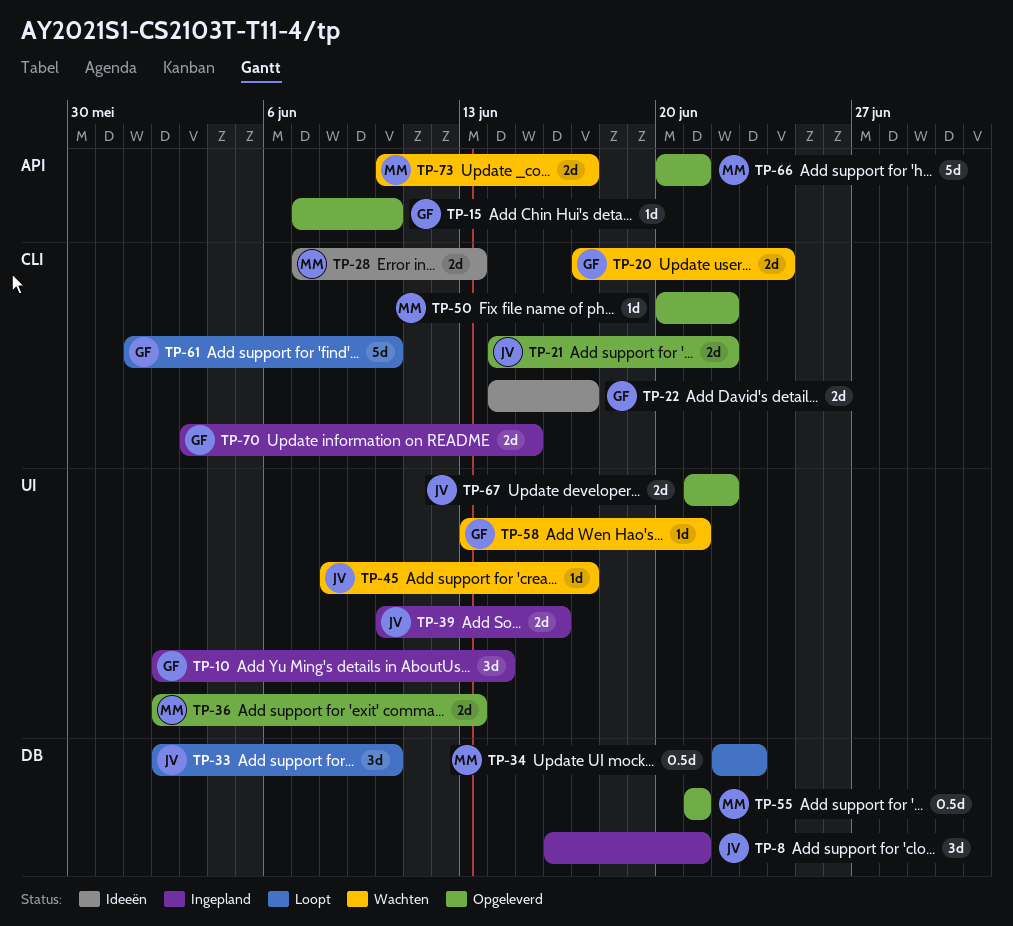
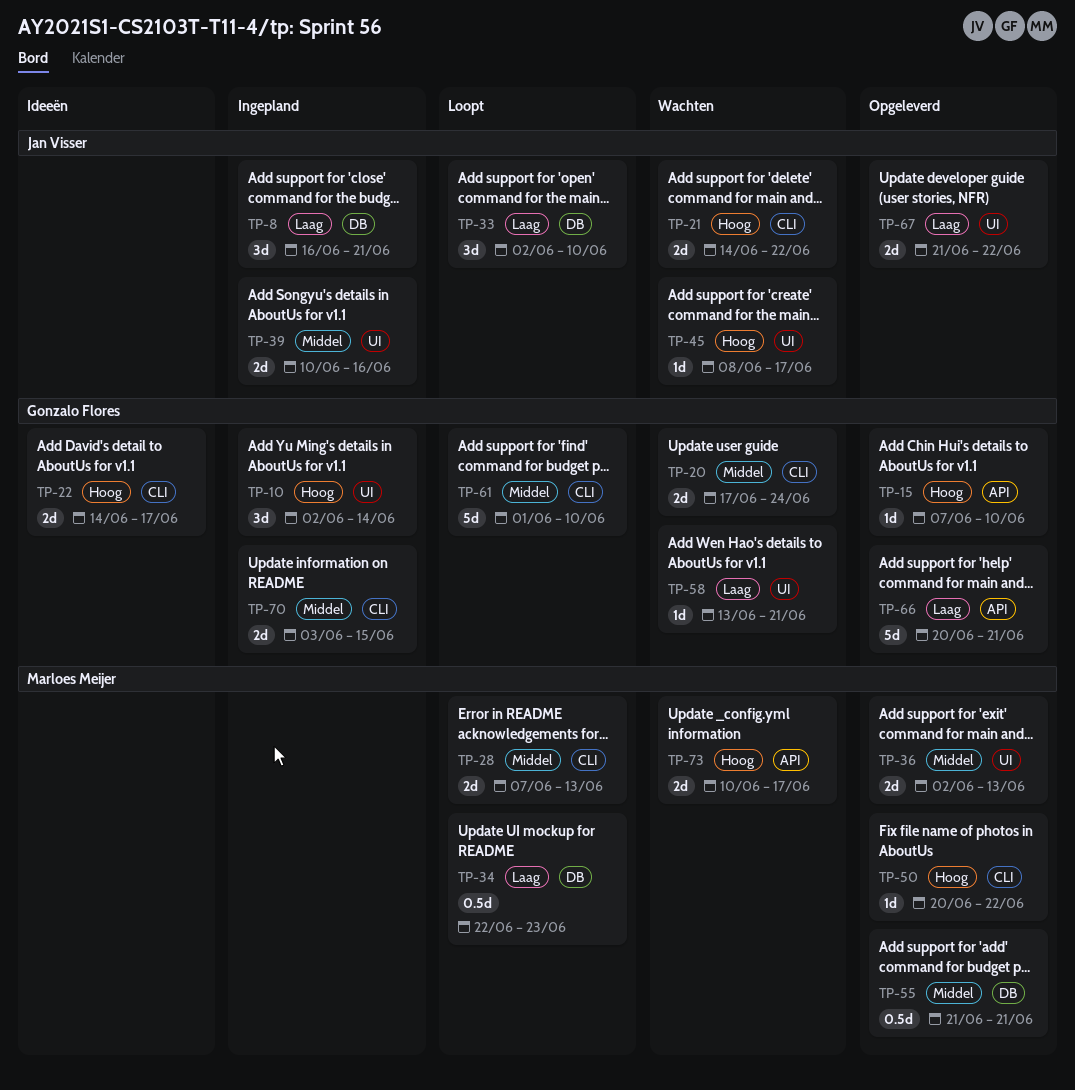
TP-21, status: Opgeleverd -> Wachten
TP-28, status: Ideeën -> Loopt
TP-66, owner: Marloes Meijer -> Gonzalo Flores

